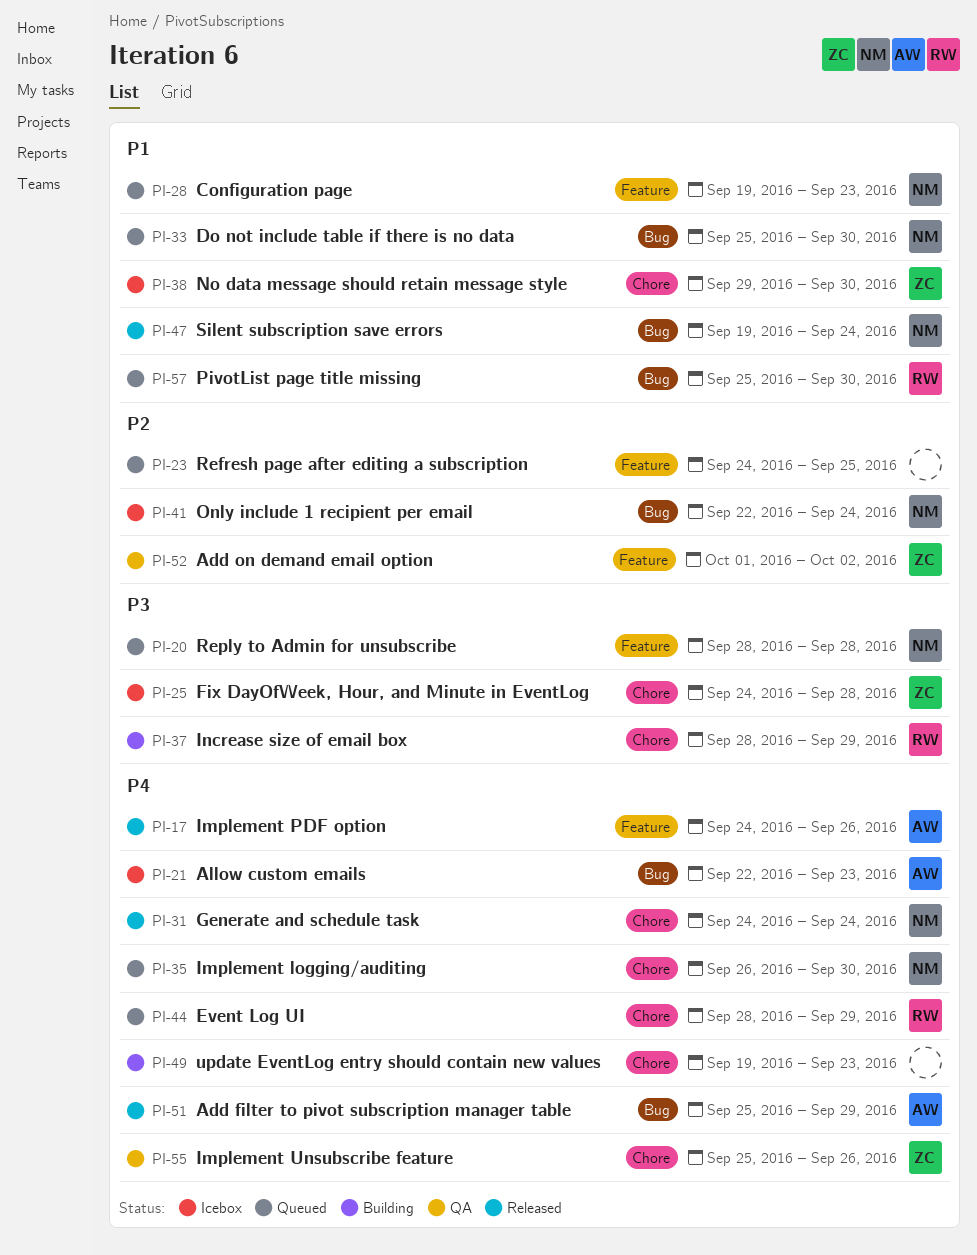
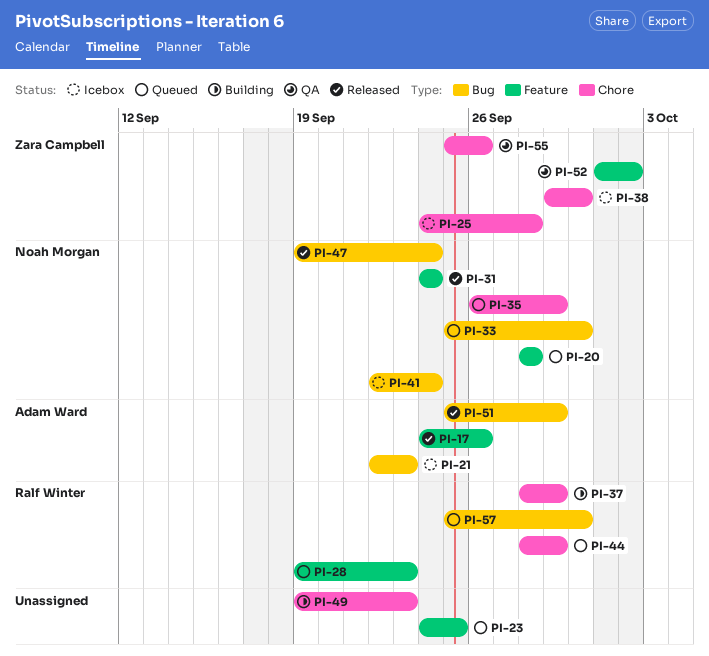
PI-28, owner: Noah Morgan -> Ralf Winter
PI-31, label: Chore -> Feature
PI-35, due: Sep 30 -> Sep 29

